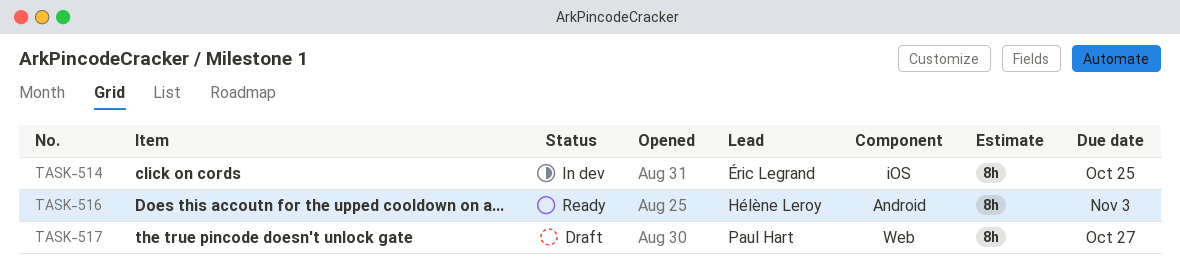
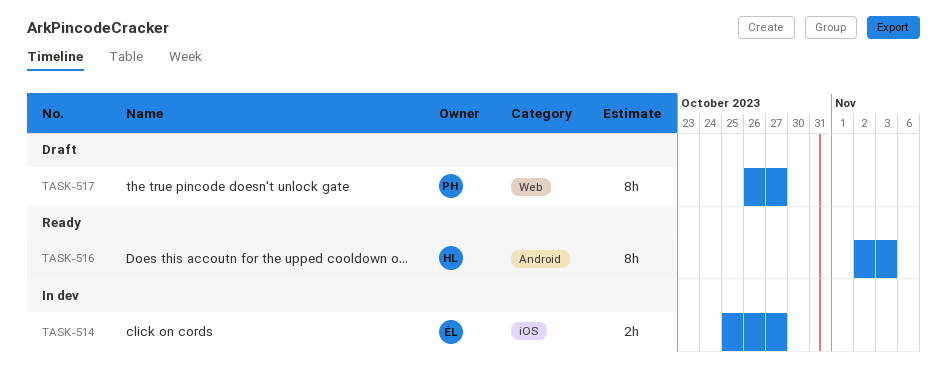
TASK-514, estimate: 8h -> 2h
TASK-514, due: Oct 25 -> Oct 27

